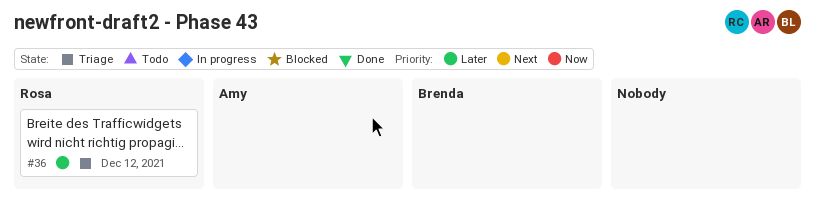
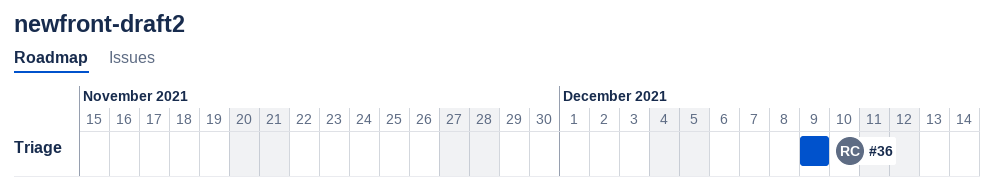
#36, due: Dec 12 -> Dec 9

